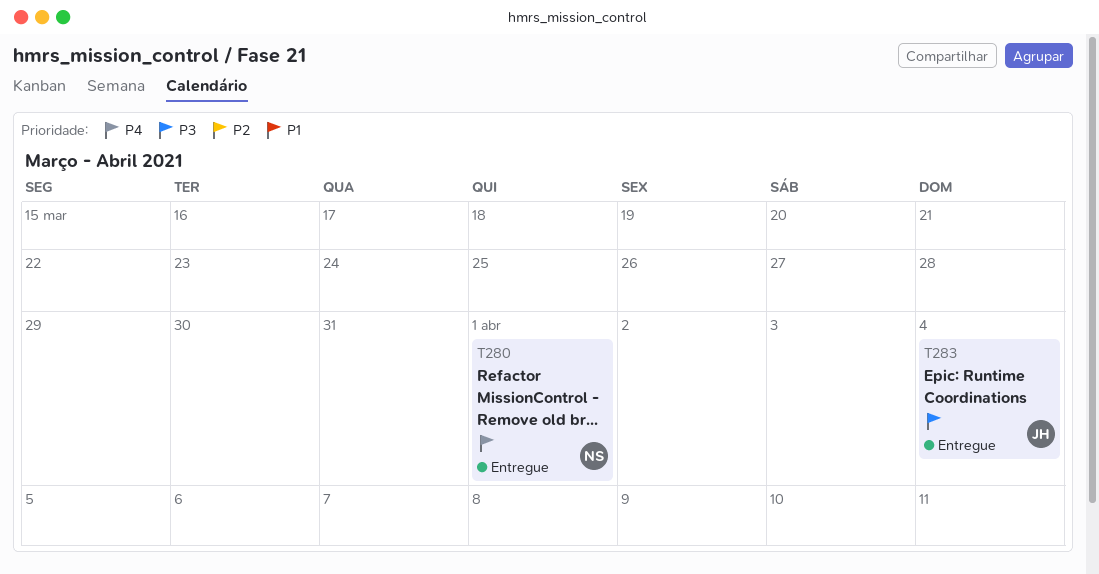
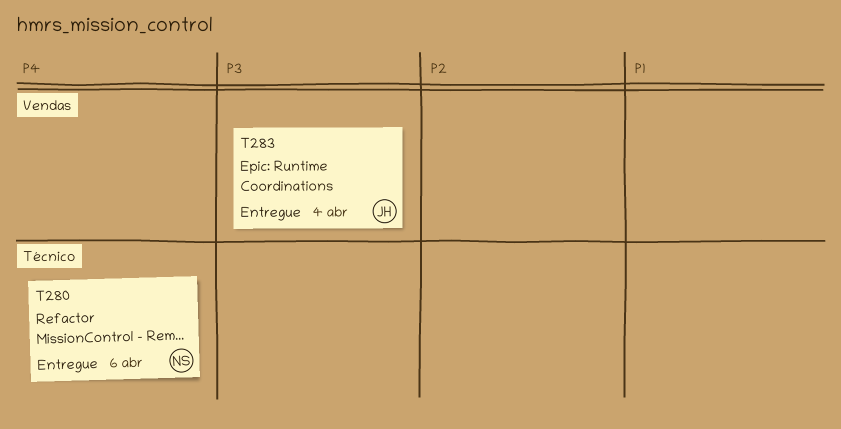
T280, due: Apr 1 -> Apr 6

